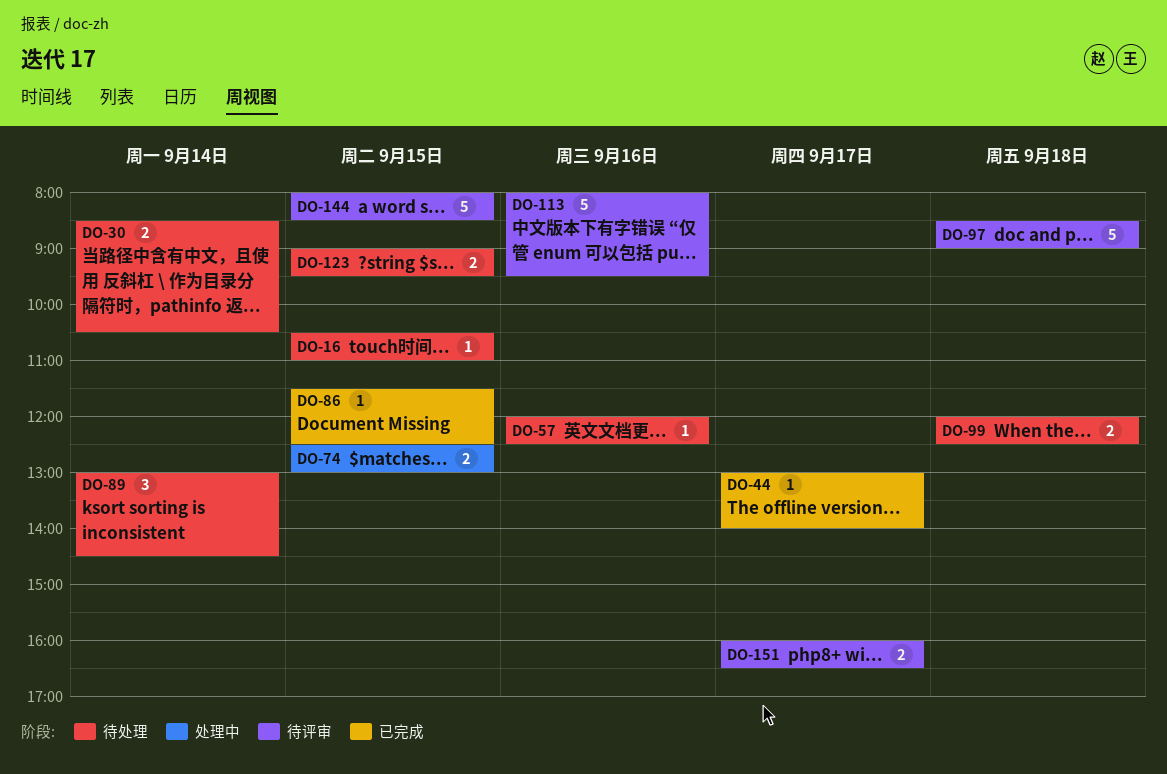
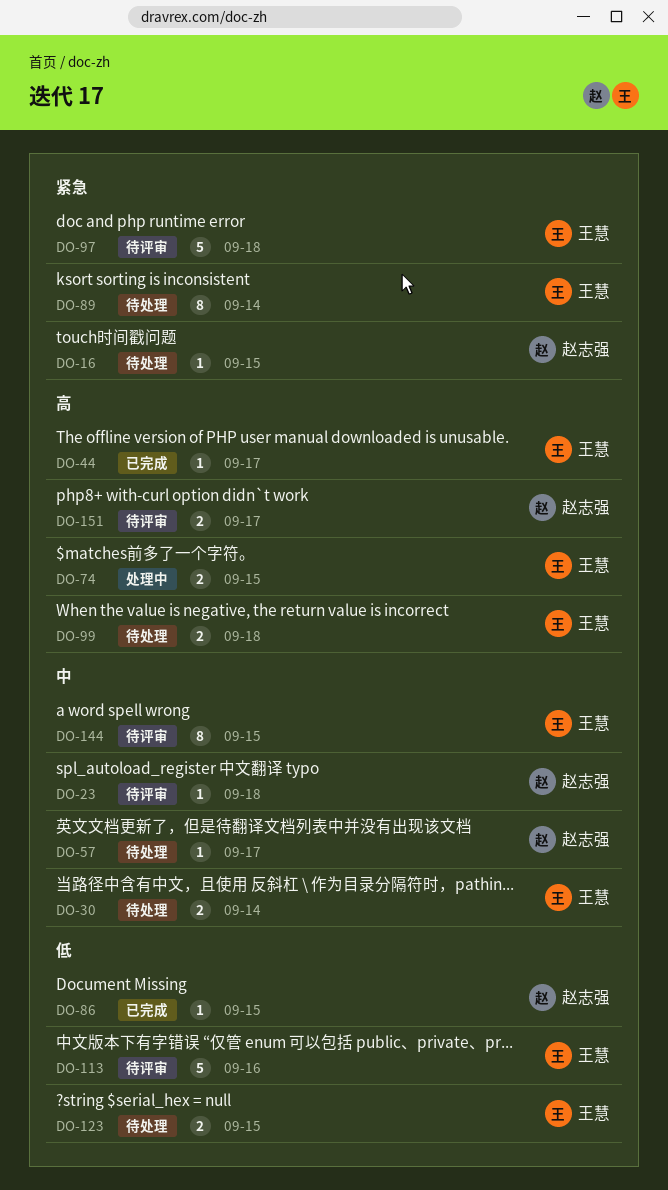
DO-23: none -> present
DO-57, day: Sep 16 -> Sep 17
DO-89, estimate: 3 -> 8
DO-144, estimate: 5 -> 8

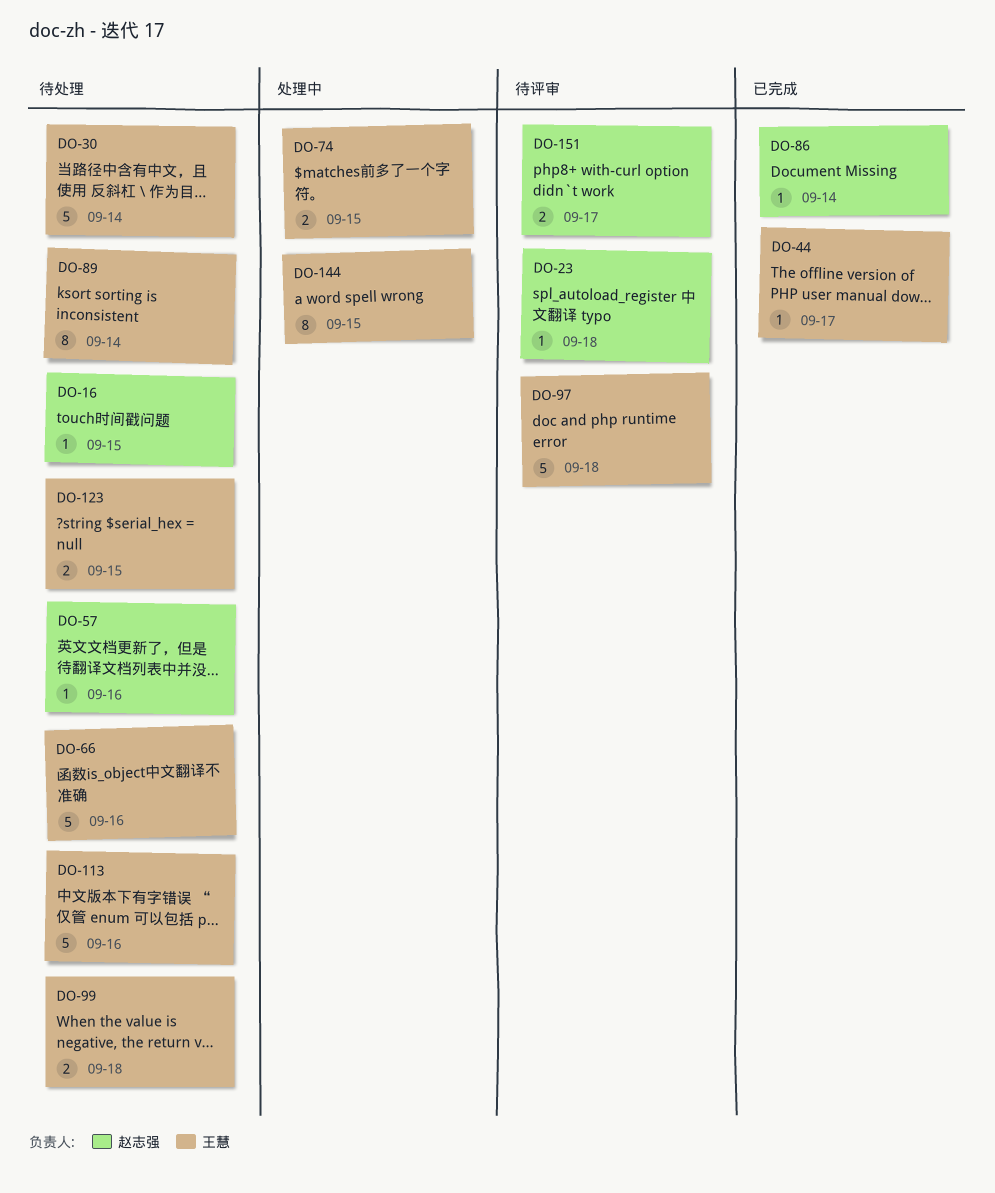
DO-30, estimate: 2 -> 5
DO-57, day: Sep 17 -> Sep 16
DO-66: none -> present
DO-86, day: Sep 15 -> Sep 14
DO-113, status: 待评审 -> 待处理
DO-144, status: 待评审 -> 处理中

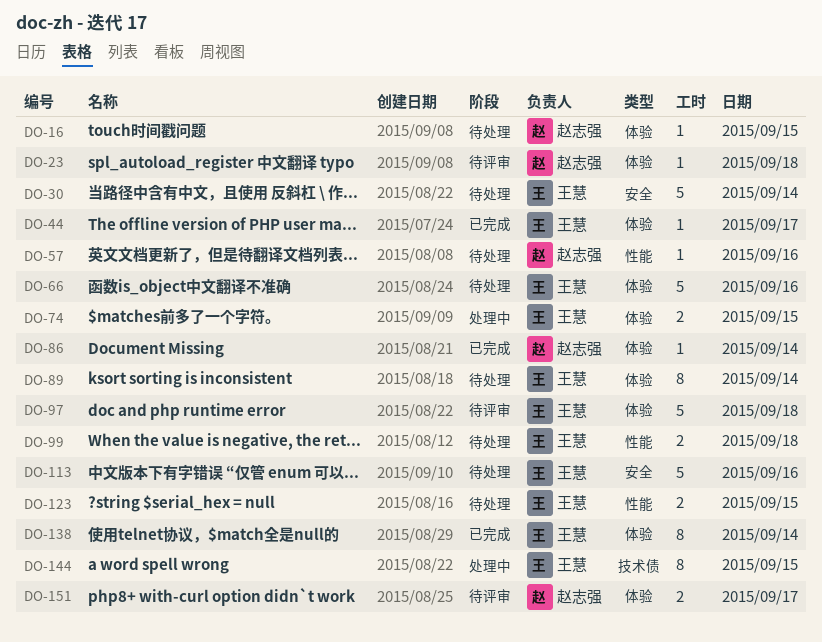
DO-138: none -> present

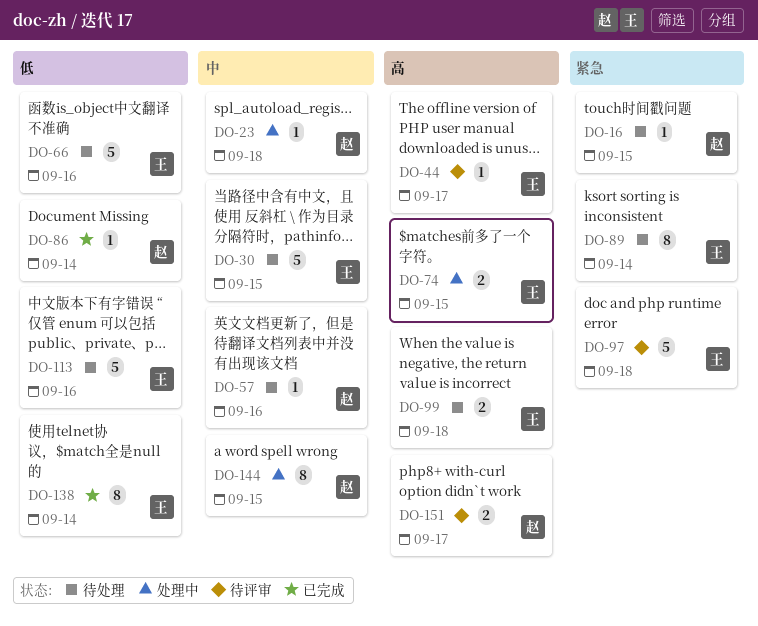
DO-23, status: 待评审 -> 处理中
DO-30, day: Sep 14 -> Sep 15
DO-44, status: 已完成 -> 待评审
DO-123: present -> none
DO-144, owner: 王慧 -> 赵志强

